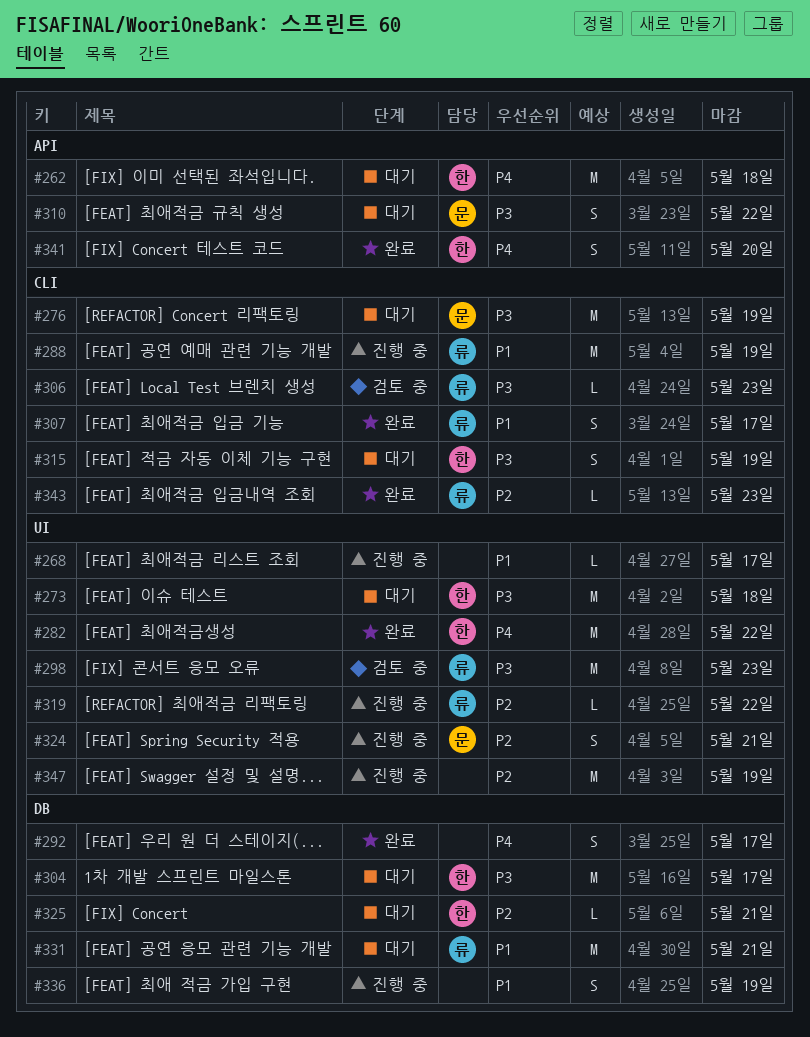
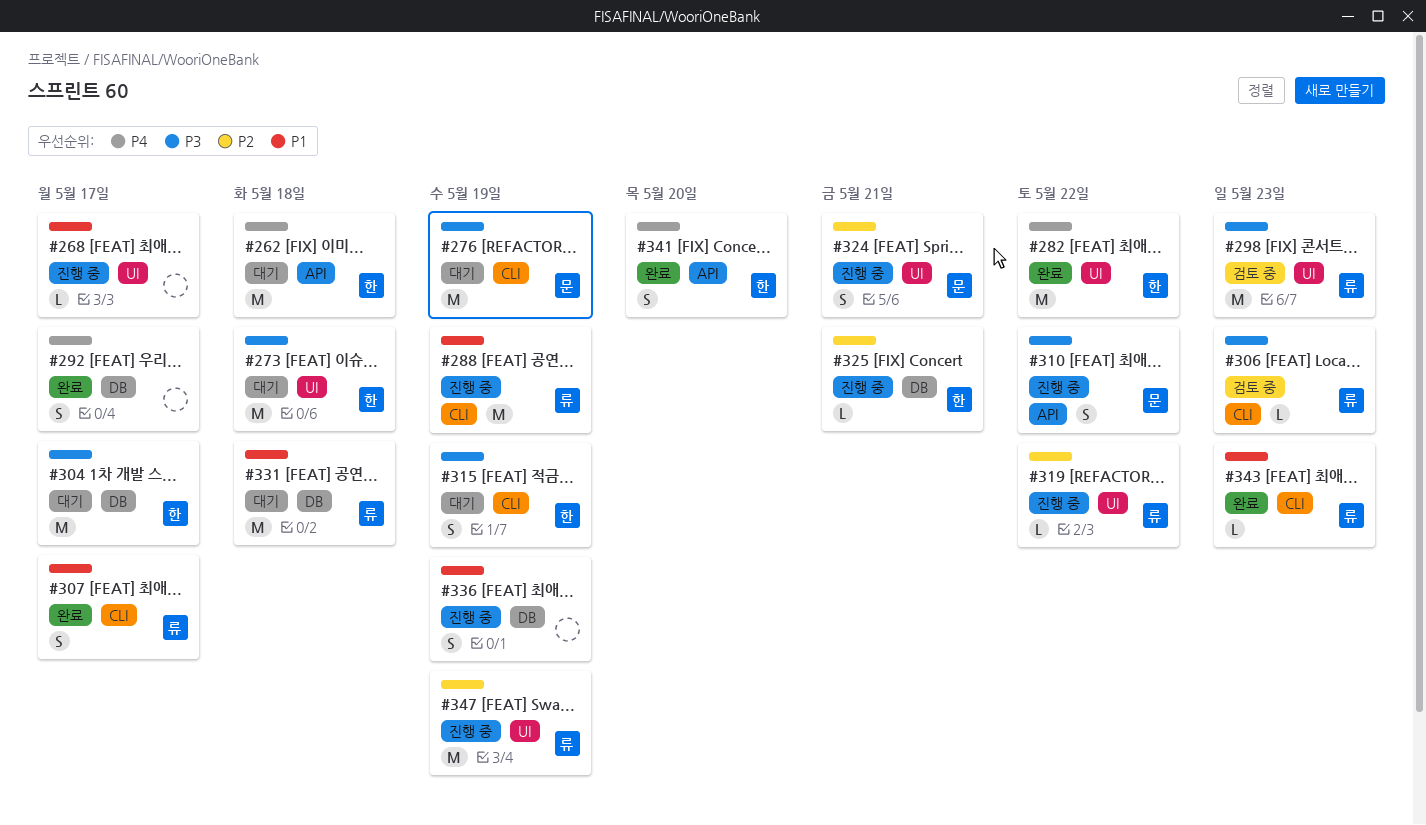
#310, status: 대기 -> 진행 중
#325, status: 대기 -> 진행 중
#331, due: May 21 -> May 18
#343, priority: P2 -> P1
#347, owner: none -> 류

